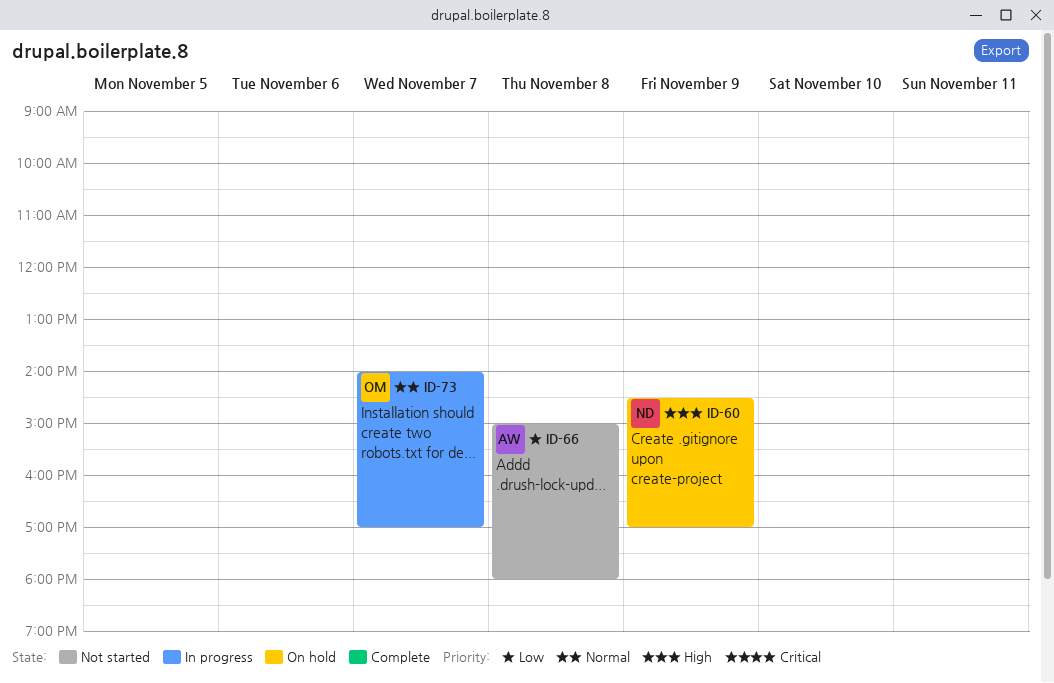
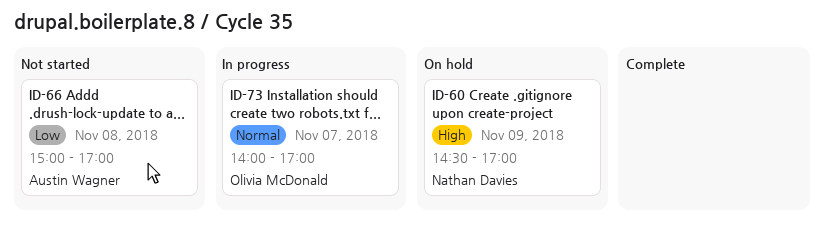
ID-66, ends: 18:00 -> 17:00

